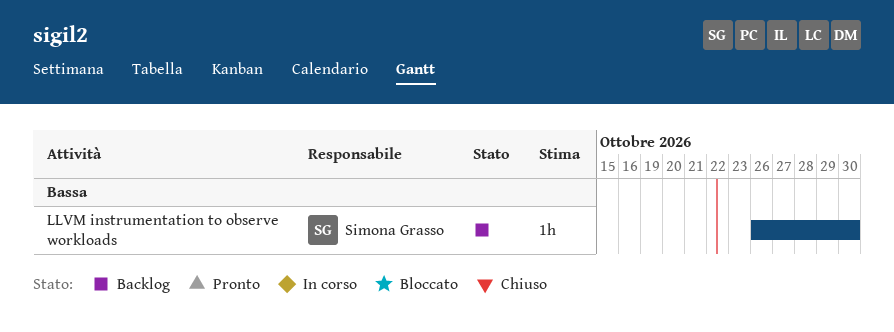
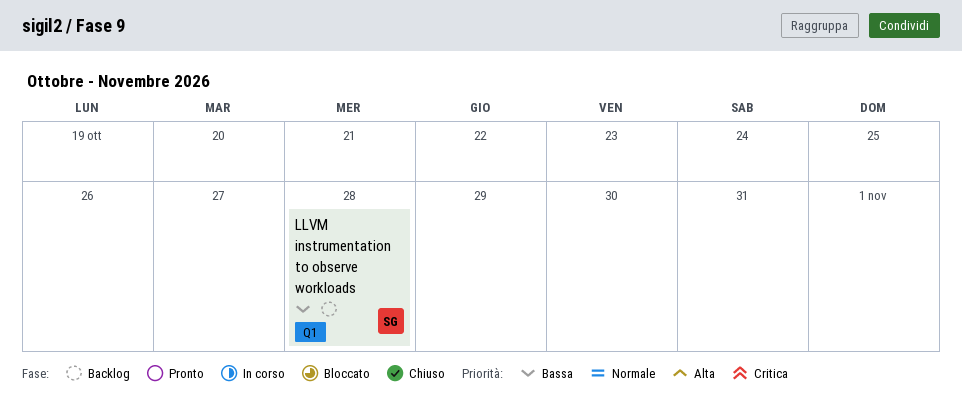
LLVM instrumentation to observe workloads, due: Oct 30 -> Oct 28

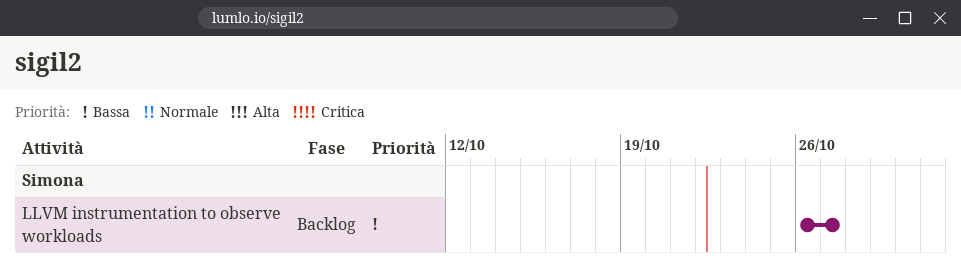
LLVM instrumentation to observe workloads, due: Oct 28 -> Oct 27

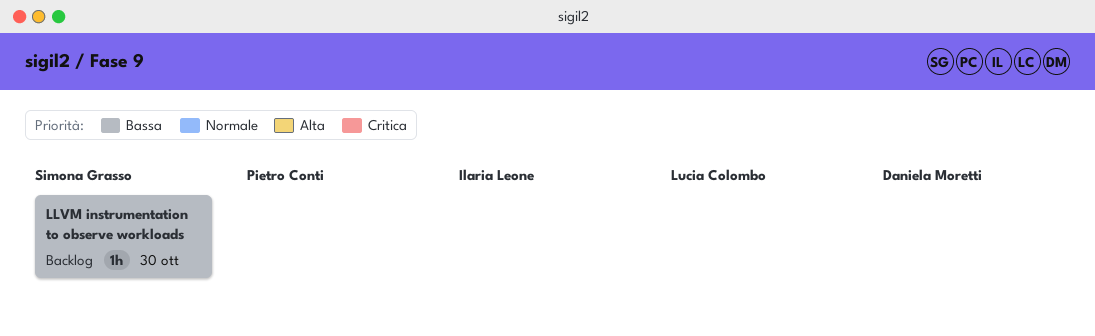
LLVM instrumentation to observe workloads, due: Oct 27 -> Oct 30

